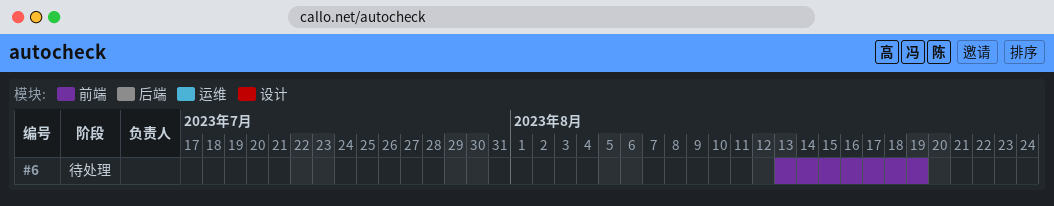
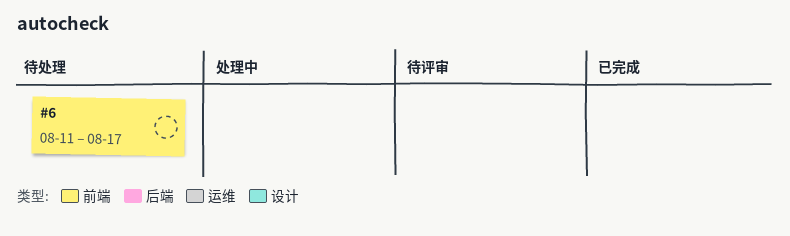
#6, start: Aug 13 -> Aug 11
#6, due: Aug 19 -> Aug 17

